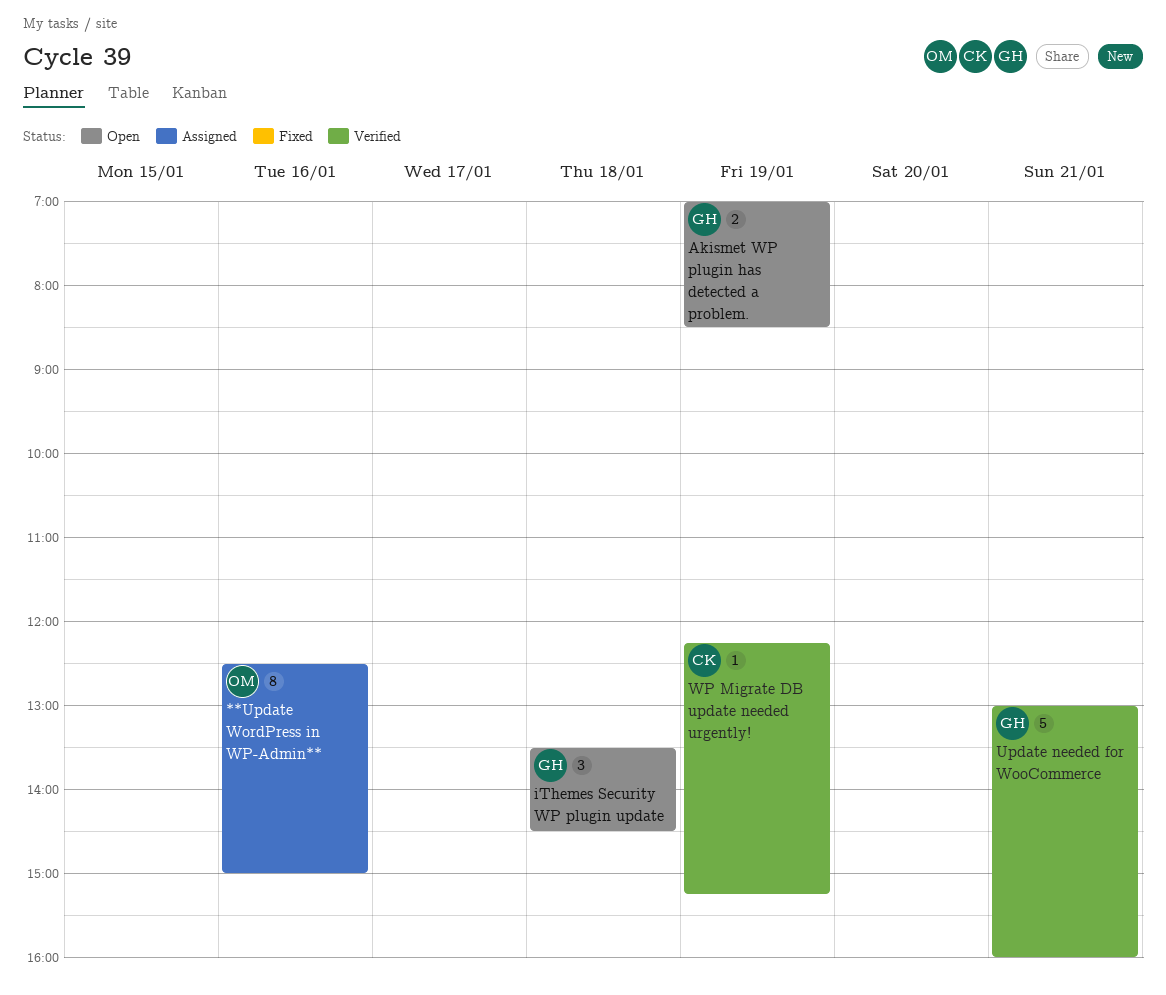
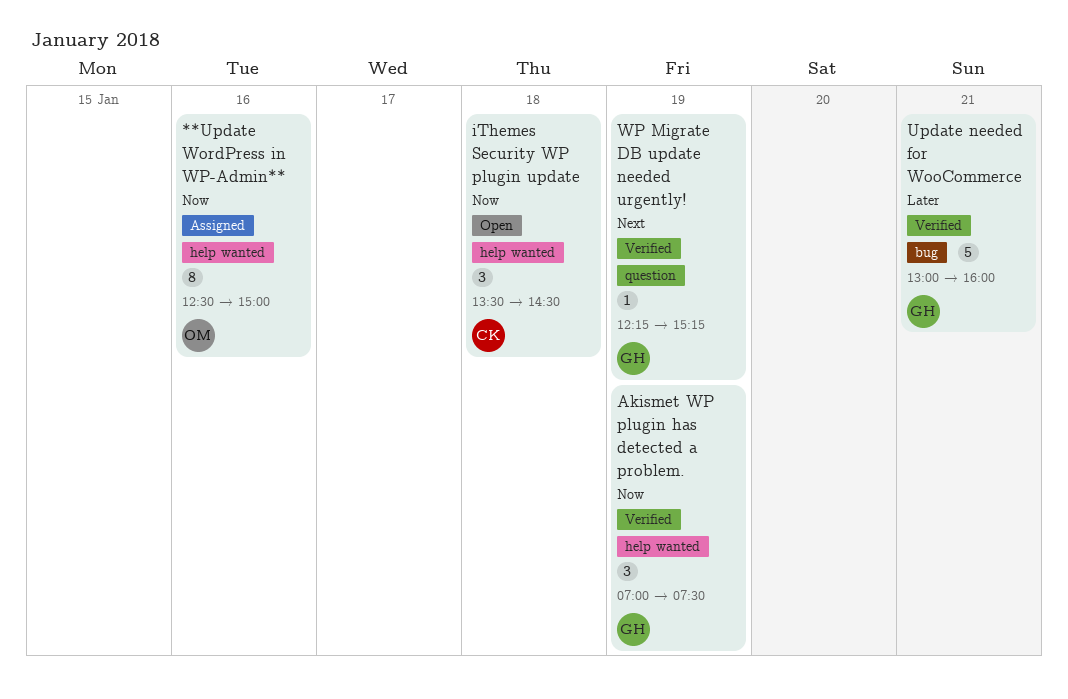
Akismet WP plugin has detected a problem., status: Open -> Verified
Akismet WP plugin has detected a problem., estimate: 2 -> 3
Akismet WP plugin has detected a problem., ends: 08:30 -> 07:30
iThemes Security WP plugin update, owner: GH -> CK
WP Migrate DB update needed urgently!, owner: CK -> GH

